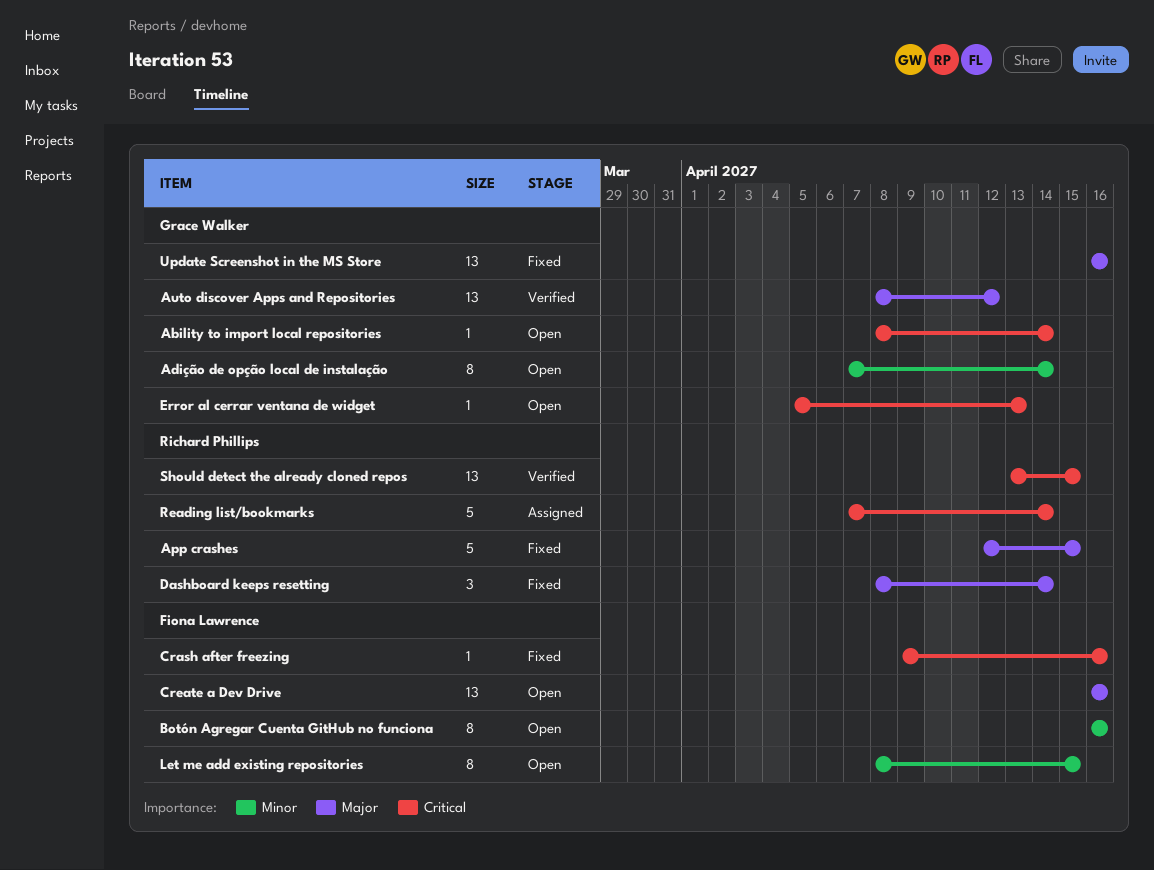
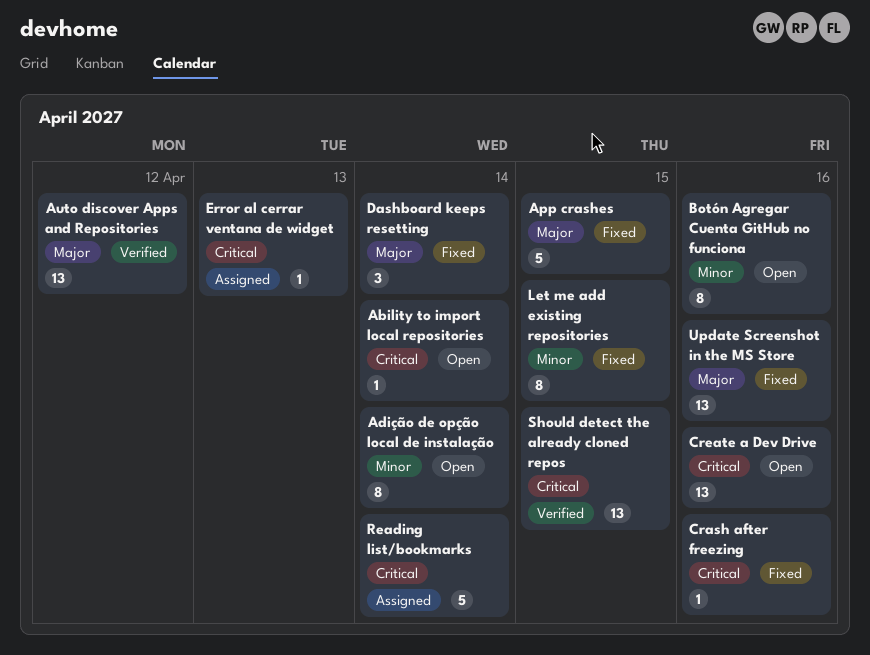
Create a Dev Drive, priority: Major -> Critical
Error al cerrar ventana de widget, status: Open -> Assigned
Let me add existing repositories, status: Open -> Fixed

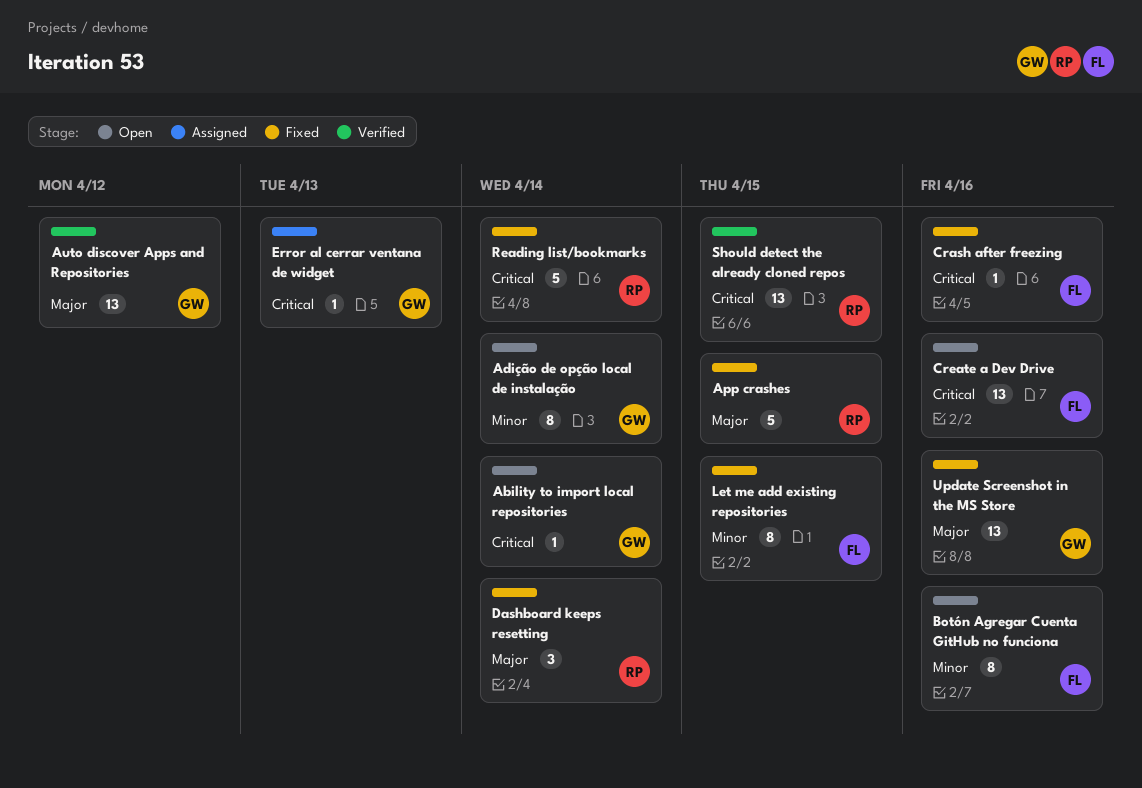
Reading list/bookmarks, status: Assigned -> Fixed

